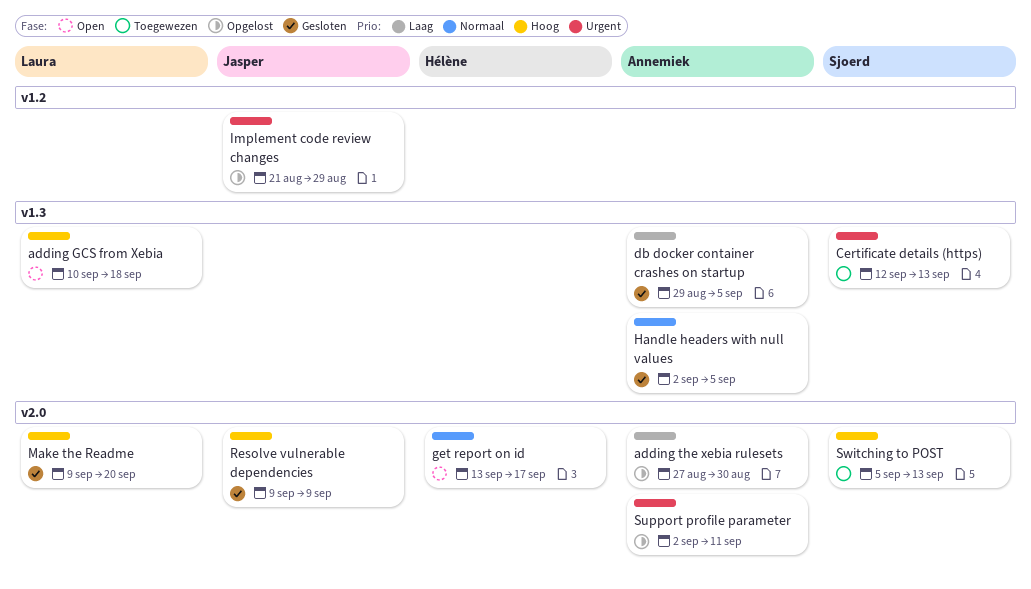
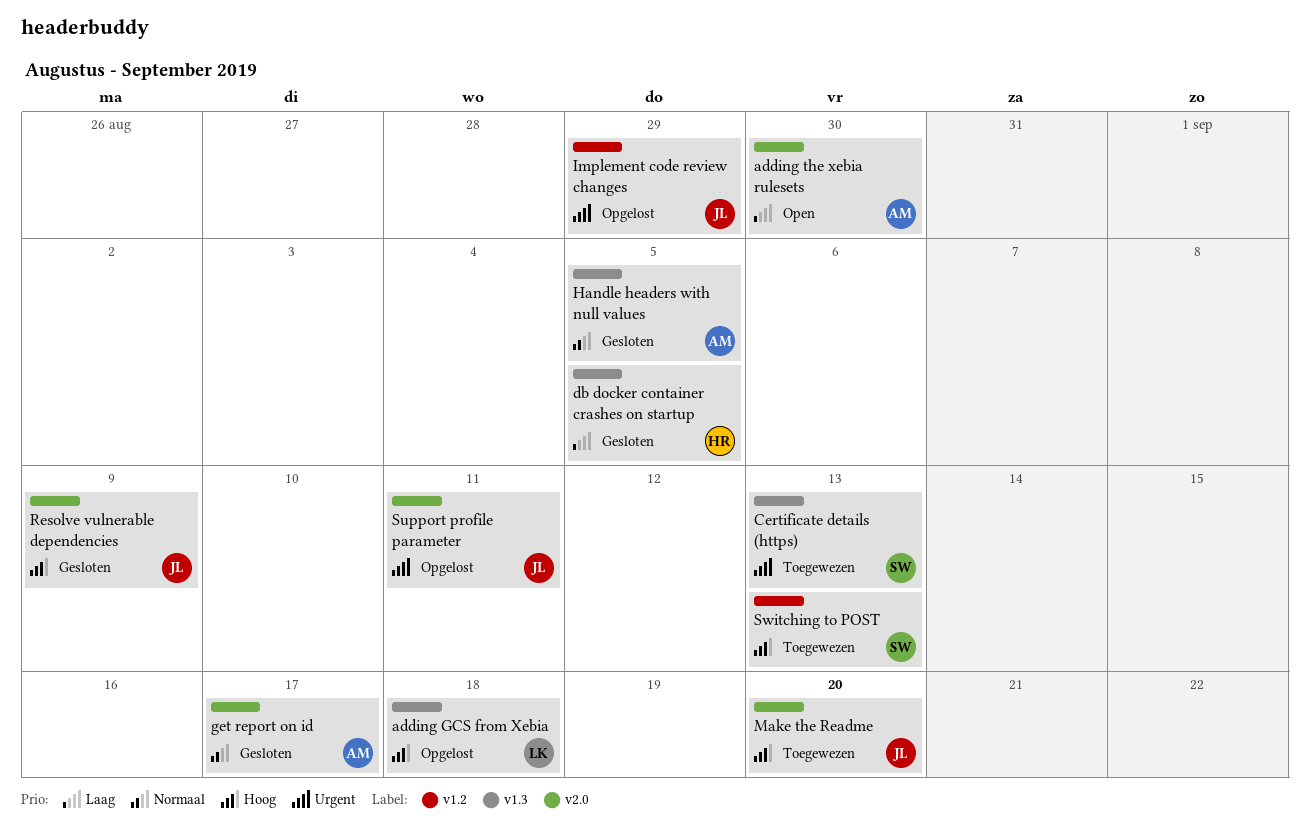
adding GCS from Xebia, status: Open -> Opgelost
adding the xebia rulesets, status: Opgelost -> Open
db docker container crashes on startup, owner: Annemiek -> Hélène
get report on id, status: Open -> Gesloten
get report on id, owner: Hélène -> Annemiek
Make the Readme, status: Gesloten -> Toegewezen
Make the Readme, owner: Laura -> Jasper
Support profile parameter, owner: Annemiek -> Jasper
Switching to POST, label: v2.0 -> v1.2

